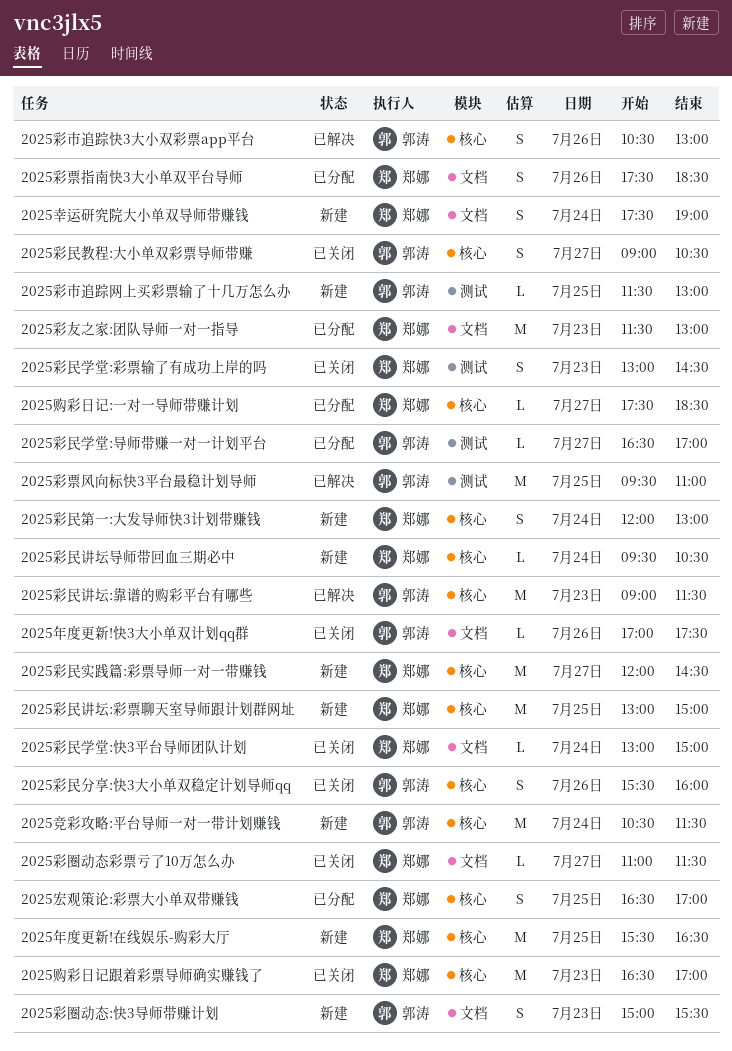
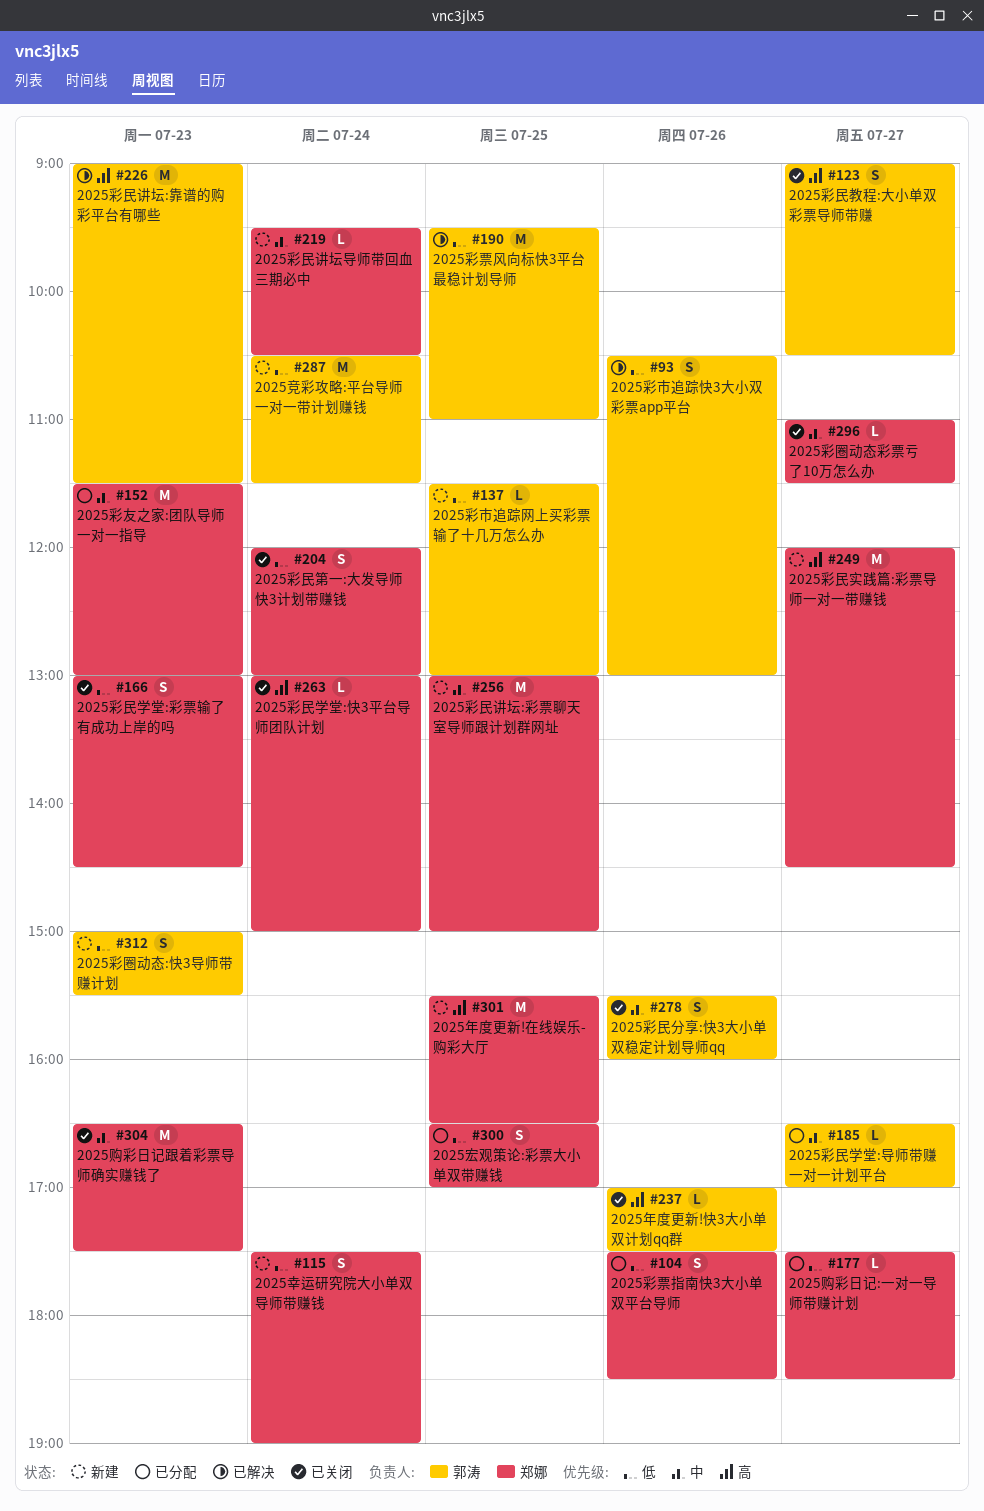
2025彩民第一:大发导师快3计划带赚钱, status: 新建 -> 已关闭
2025购彩日记跟着彩票导师确实赚钱了, ends: 17:00 -> 17:30

